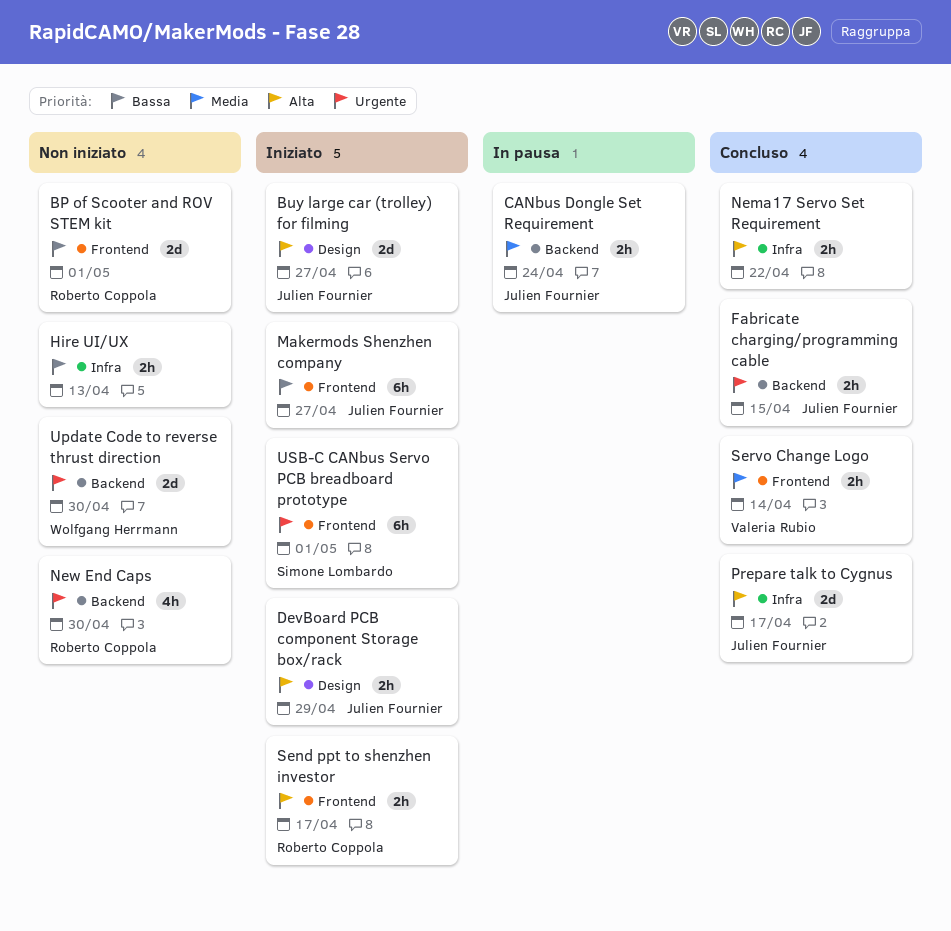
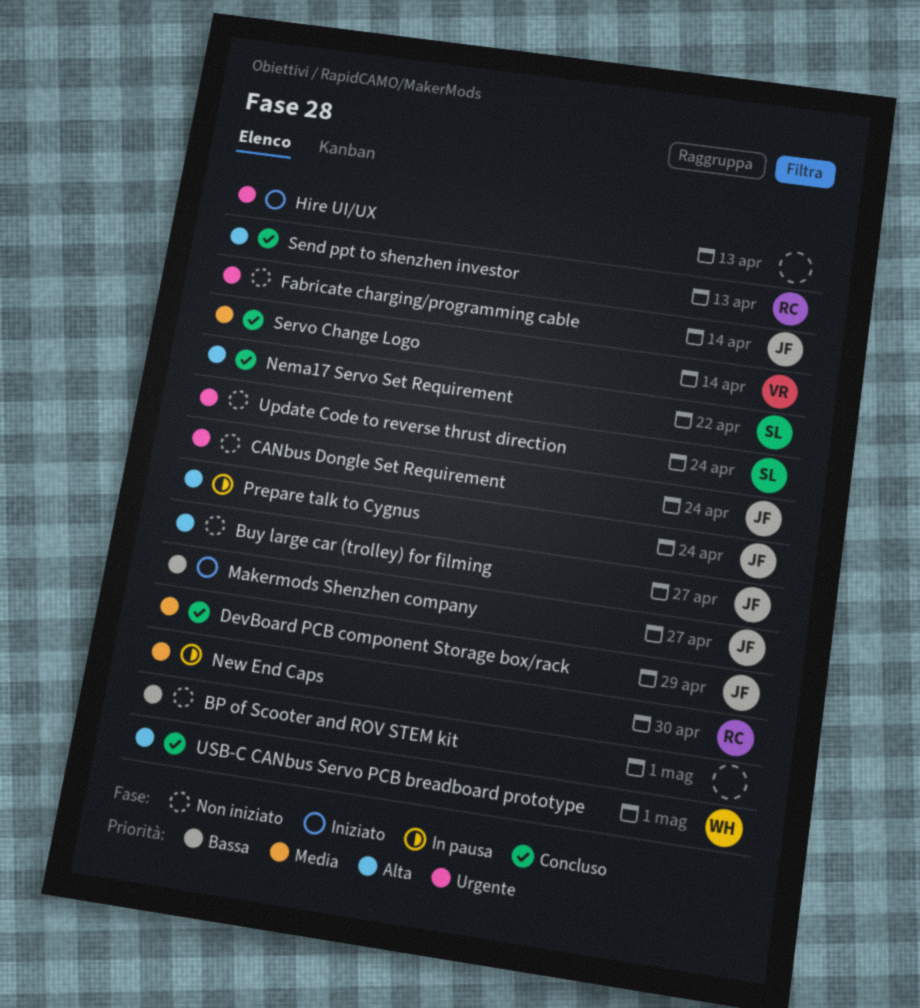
BP of Scooter and ROV STEM kit, owner: Roberto Coppola -> none
Buy large car (trolley) for filming, status: Iniziato -> Non iniziato
CANbus Dongle Set Requirement, status: In pausa -> Non iniziato
CANbus Dongle Set Requirement, priority: Media -> Urgente
DevBoard PCB component Storage box/rack, status: Iniziato -> Concluso
DevBoard PCB component Storage box/rack, priority: Alta -> Media
Fabricate charging/programming cable, status: Concluso -> Non iniziato
Fabricate charging/programming cable, due: Apr 15 -> Apr 14
Hire UI/UX, status: Non iniziato -> Iniziato
Hire UI/UX, priority: Bassa -> Urgente
Nema17 Servo Set Requirement, owner: none -> Simone Lombardo
New End Caps, status: Non iniziato -> In pausa
New End Caps, priority: Urgente -> Media
Prepare talk to Cygnus, status: Concluso -> In pausa
Prepare talk to Cygnus, due: Apr 17 -> Apr 24
Send ppt to shenzhen investor, status: Iniziato -> Concluso
Send ppt to shenzhen investor, due: Apr 17 -> Apr 13
Update Code to reverse thrust direction, owner: Wolfgang Herrmann -> Simone Lombardo
Update Code to reverse thrust direction, due: Apr 30 -> Apr 24
USB-C CANbus Servo PCB breadboard prototype, status: Iniziato -> Concluso
USB-C CANbus Servo PCB breadboard prototype, owner: Simone Lombardo -> Wolfgang Herrmann
USB-C CANbus Servo PCB breadboard prototype, priority: Urgente -> Alta

